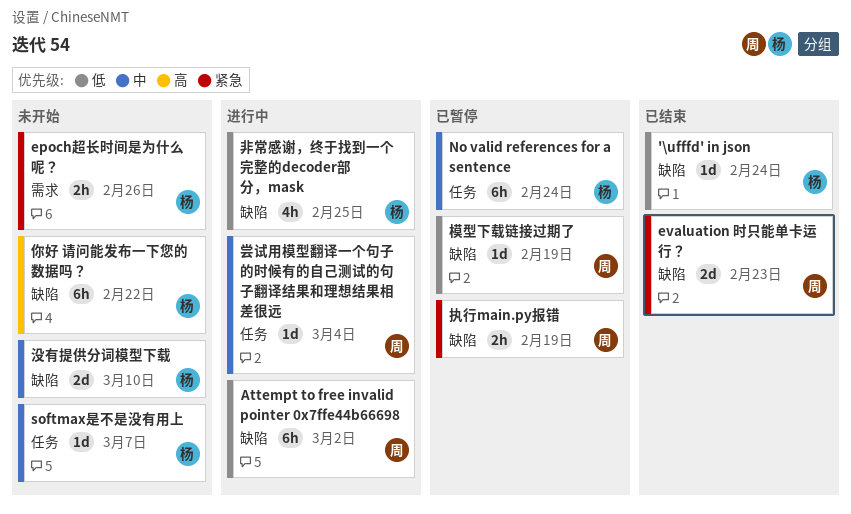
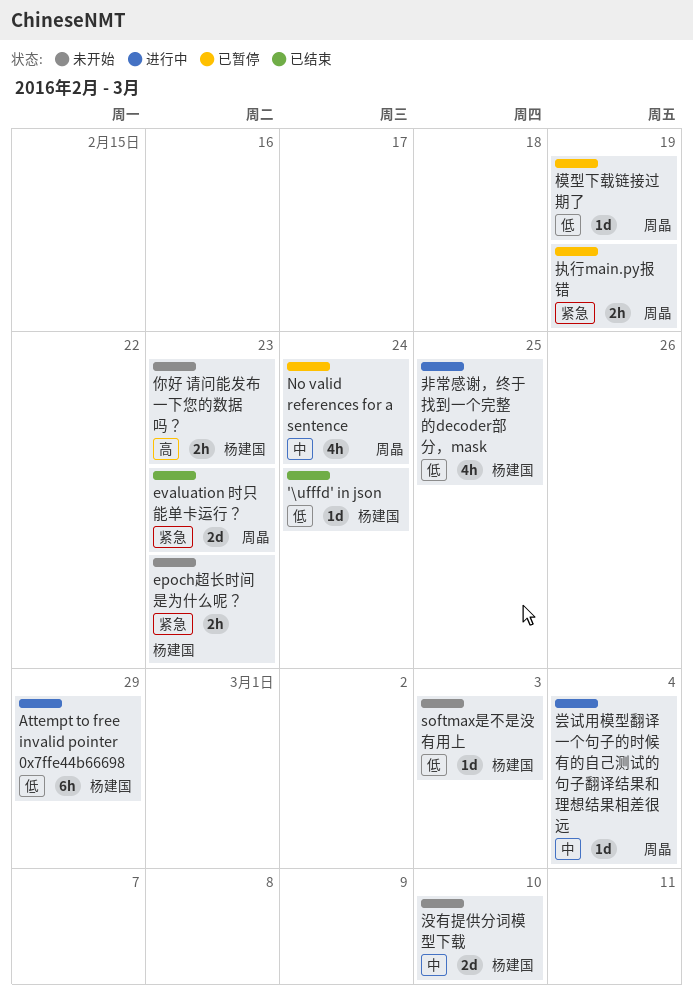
Attempt to free invalid pointer 0x7ffe44b66698, owner: 周晶 -> 杨建国
Attempt to free invalid pointer 0x7ffe44b66698, due: Mar 2 -> Feb 29
epoch超长时间是为什么呢？, due: Feb 26 -> Feb 23
No valid references for a sentence, owner: 杨建国 -> 周晶
No valid references for a sentence, estimate: 6h -> 4h
softmax是不是没有用上, priority: 中 -> 低
softmax是不是没有用上, due: Mar 7 -> Mar 3
你好 请问能发布一下您的数据吗？, estimate: 6h -> 2h
你好 请问能发布一下您的数据吗？, due: Feb 22 -> Feb 23

